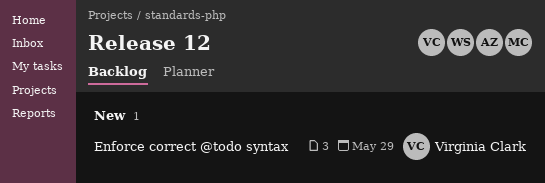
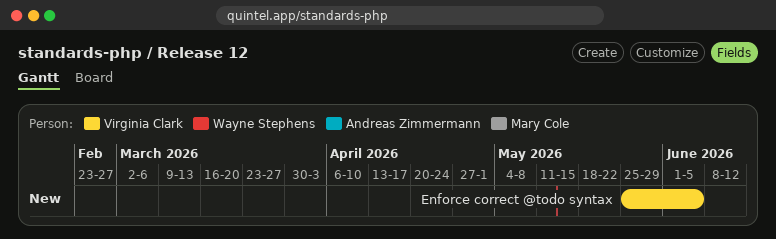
Enforce correct @todo syntax, due: May 29 -> Jun 5

